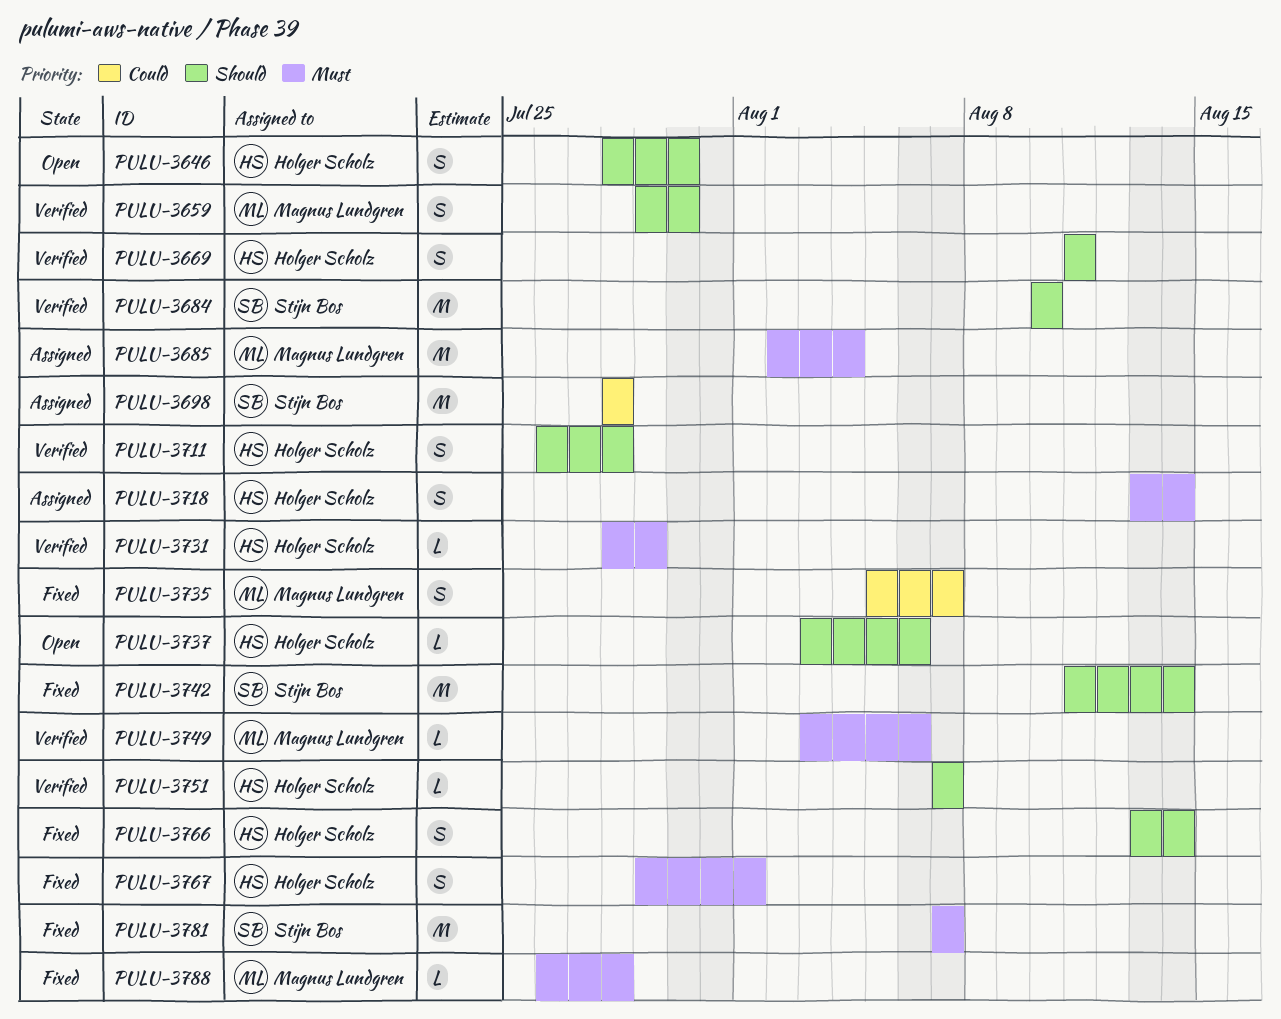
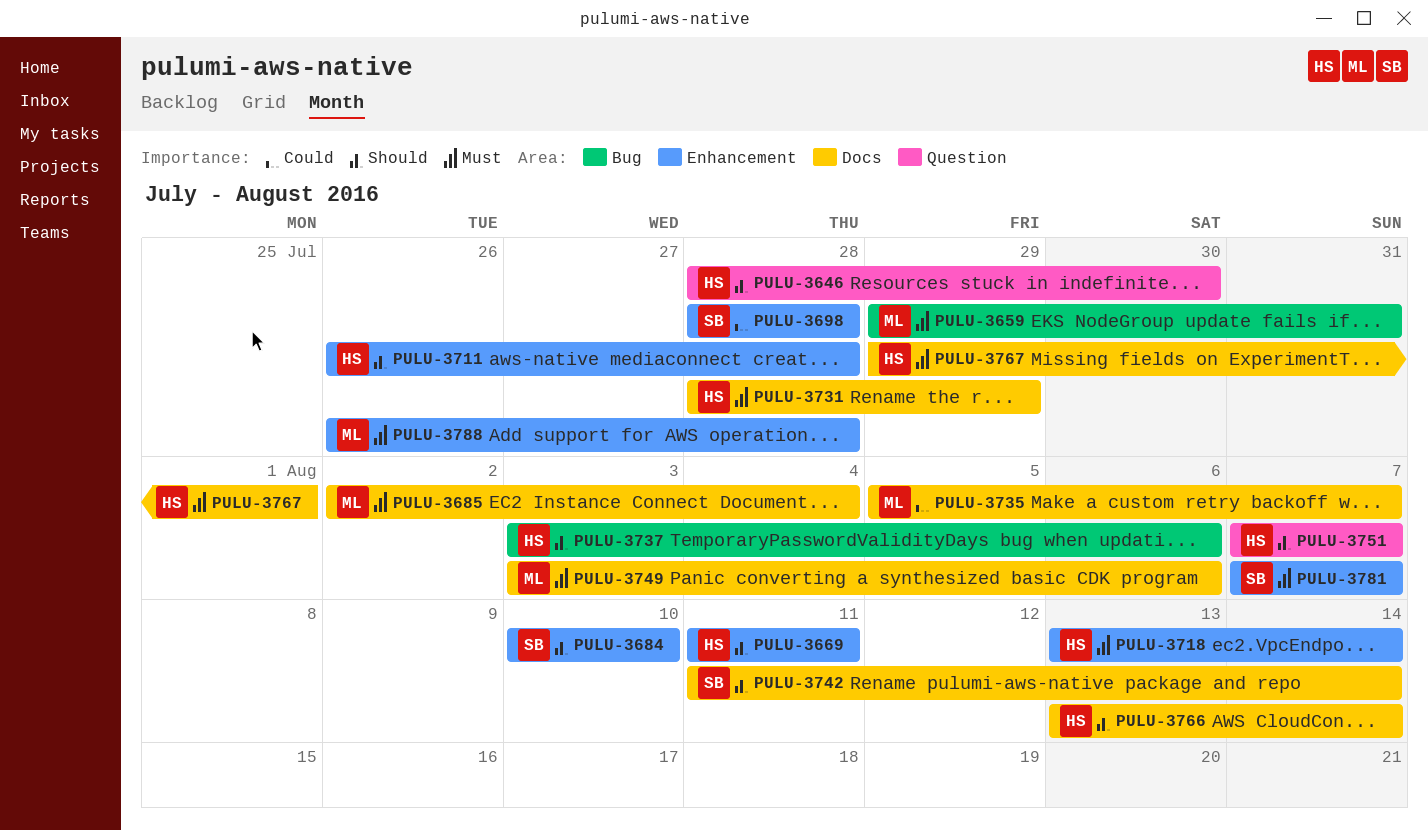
PULU-3659, priority: Should -> Must
PULU-3659, due: Jul 30 -> Jul 31

